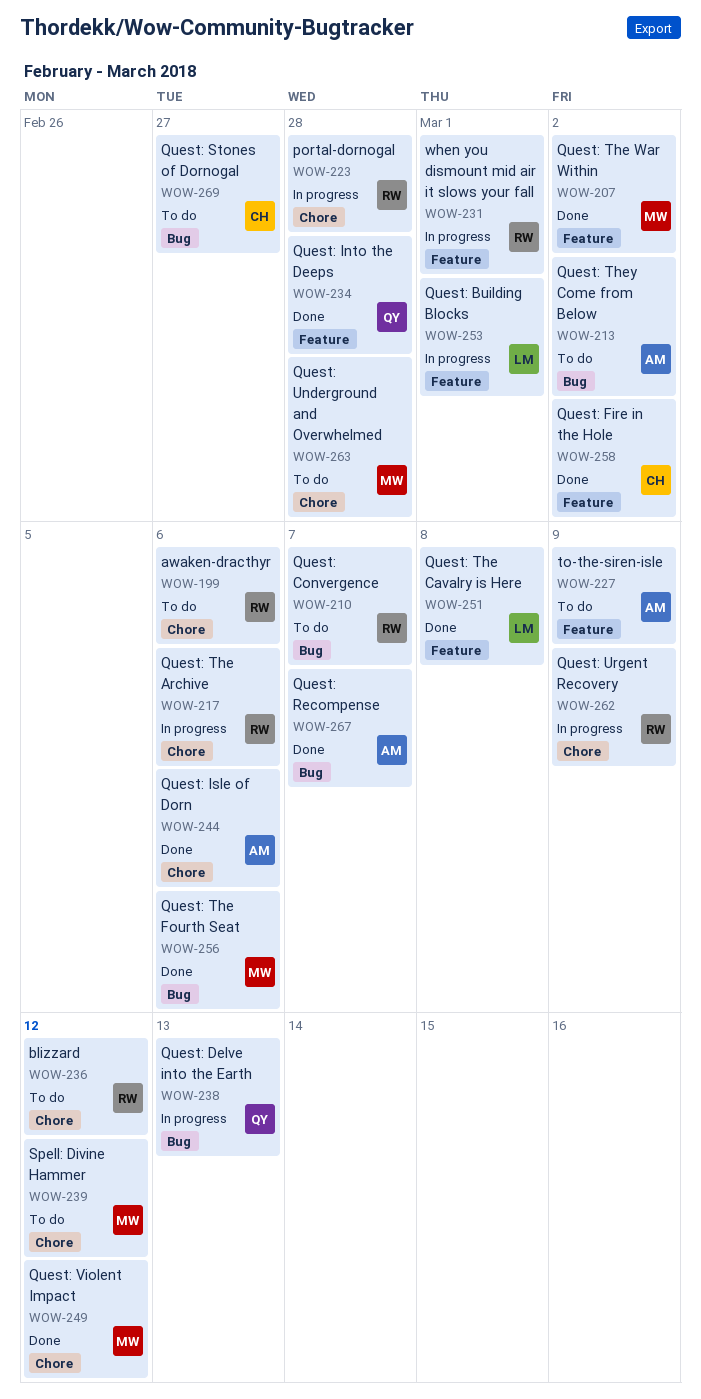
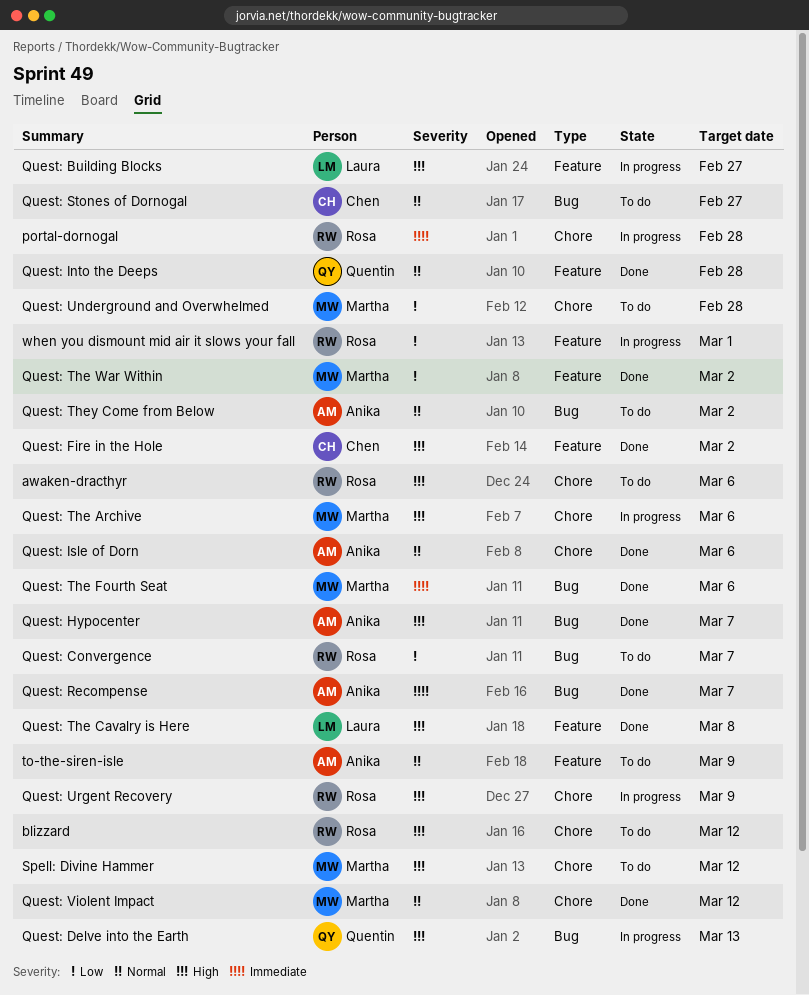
Quest: Building Blocks, due: Mar 1 -> Feb 27
Quest: Hypocenter: none -> present
Quest: The Archive, owner: Rosa -> Martha

